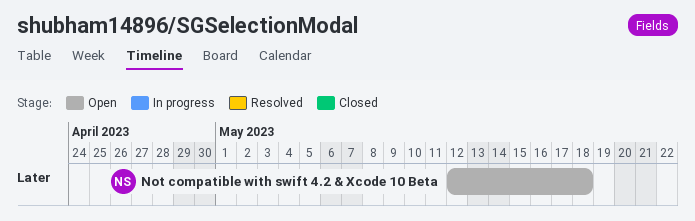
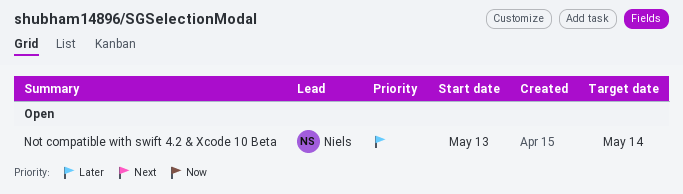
Not compatible with swift 4.2 & Xcode 10 Beta, start: May 12 -> May 13
Not compatible with swift 4.2 & Xcode 10 Beta, due: May 18 -> May 14

